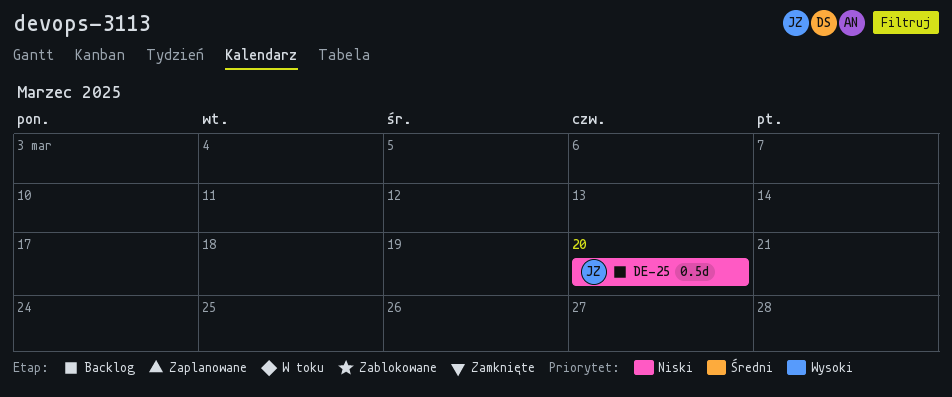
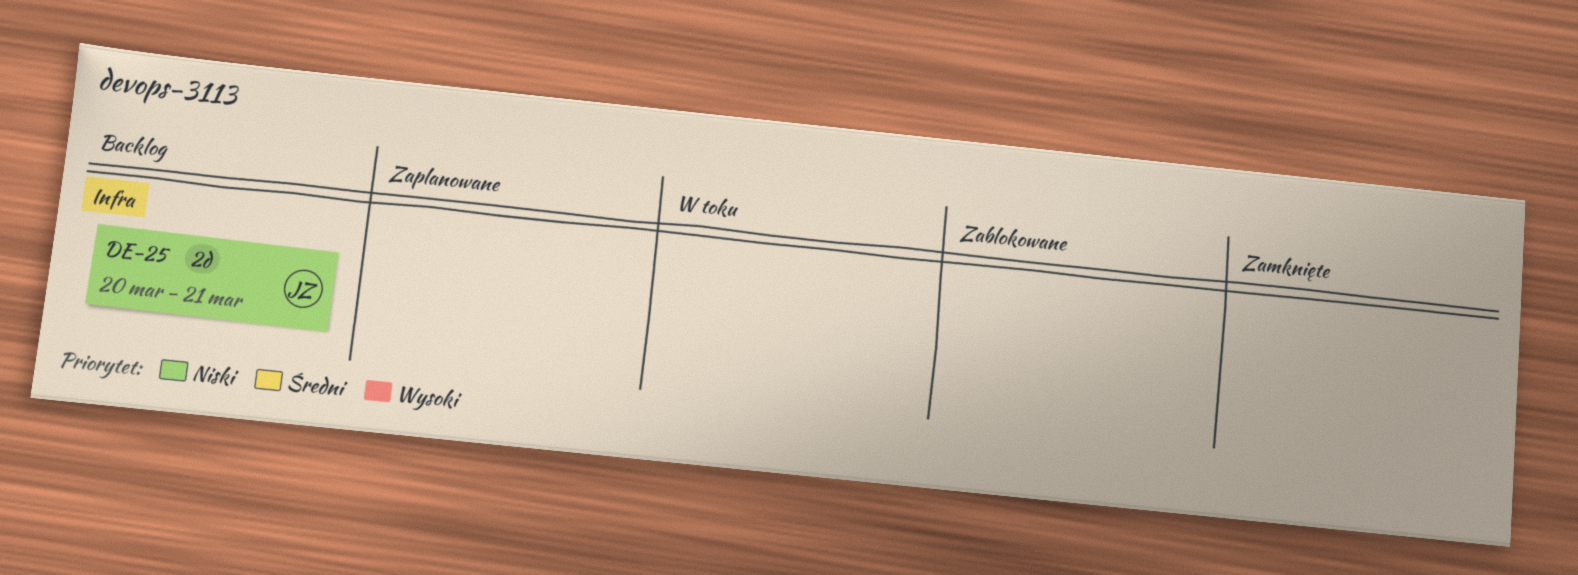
DE-25, estimate: 0.5d -> 2d
DE-25, due: Mar 20 -> Mar 21

